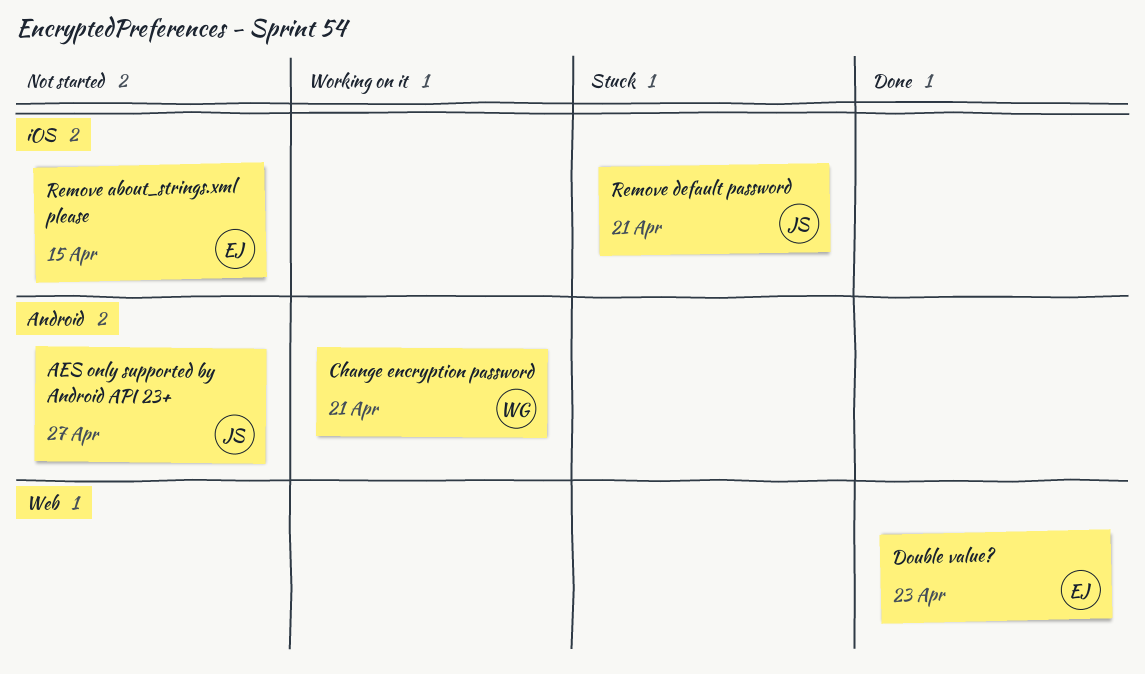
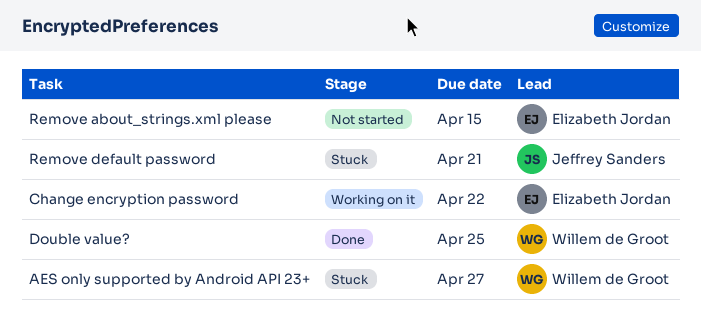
AES only supported by Android API 23+, status: Not started -> Stuck
AES only supported by Android API 23+, owner: Jeffrey Sanders -> Willem de Groot
Change encryption password, owner: Willem de Groot -> Elizabeth Jordan
Change encryption password, due: Apr 21 -> Apr 22
Double value?, owner: Elizabeth Jordan -> Willem de Groot
Double value?, due: Apr 23 -> Apr 25

